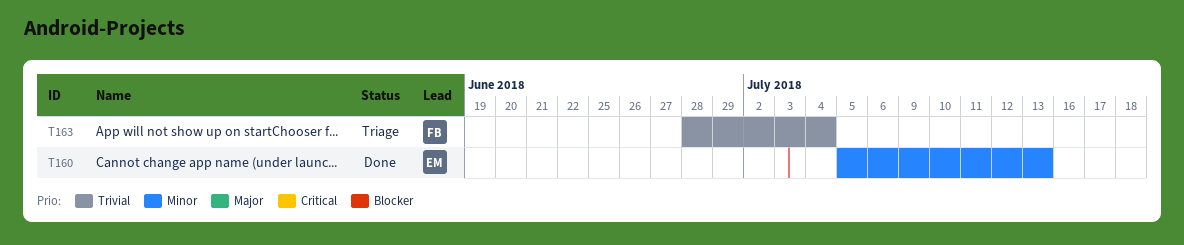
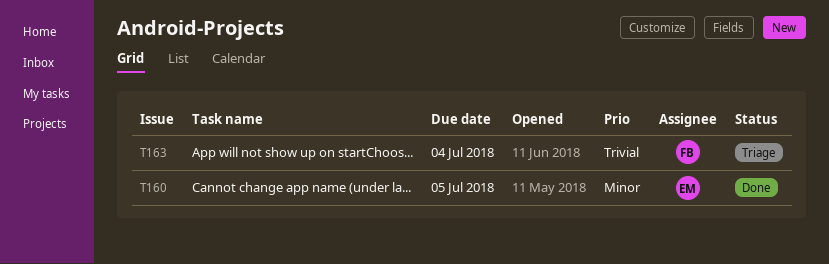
T160, due: Jul 13 -> Jul 5

